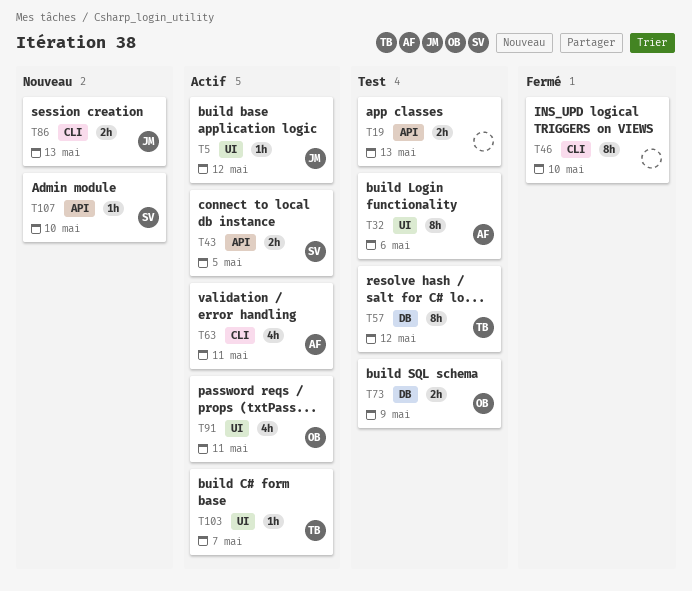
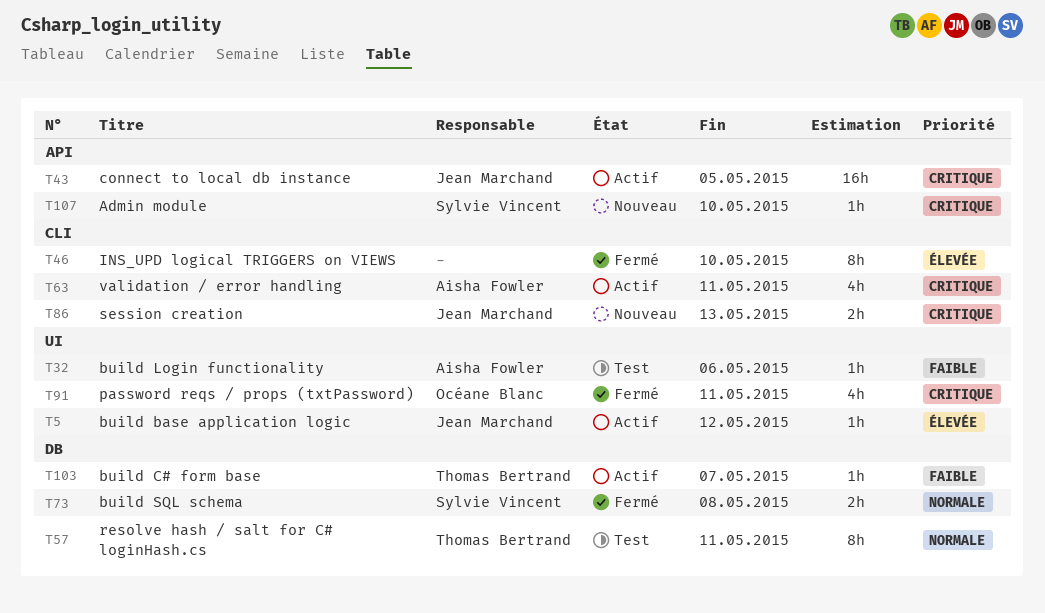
T19: present -> none
T32, estimate: 8h -> 1h
T43, owner: Sylvie Vincent -> Jean Marchand
T43, estimate: 2h -> 16h
T57, due: May 12 -> May 11
T73, status: Test -> Fermé
T73, owner: Océane Blanc -> Sylvie Vincent
T73, due: May 9 -> May 8
T91, status: Actif -> Fermé
T103, label: UI -> DB

